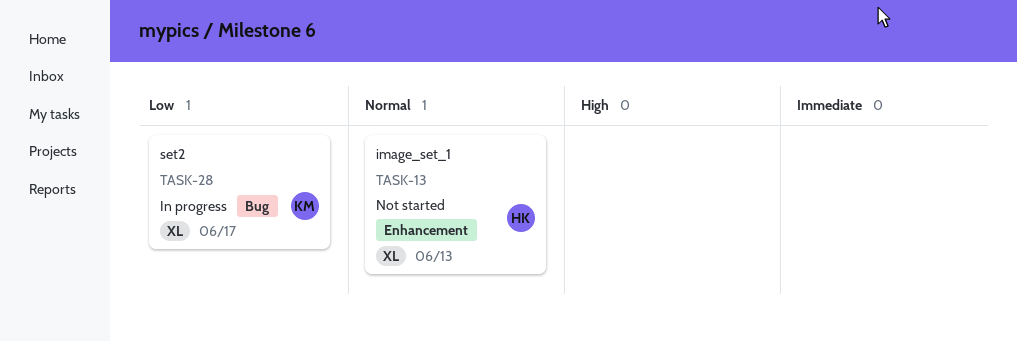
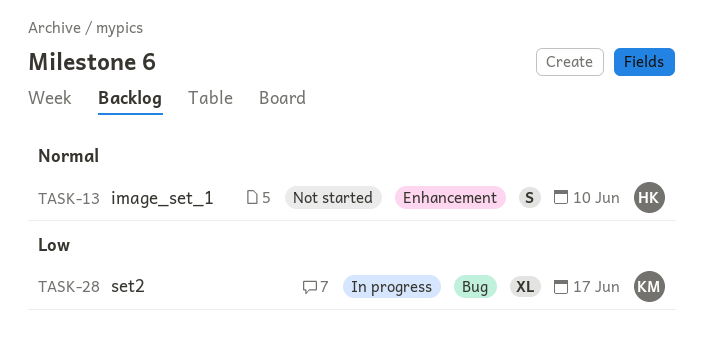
TASK-13, estimate: XL -> S
TASK-13, due: Jun 13 -> Jun 10

